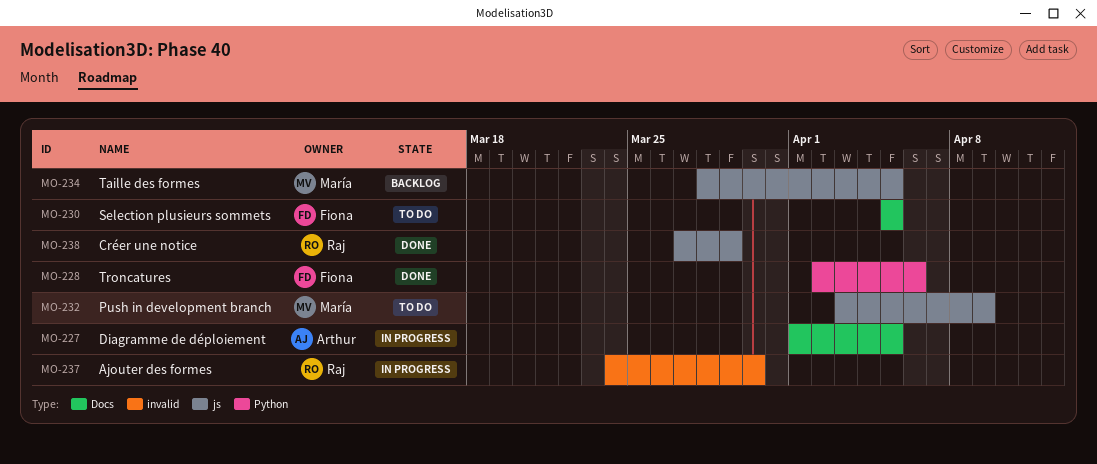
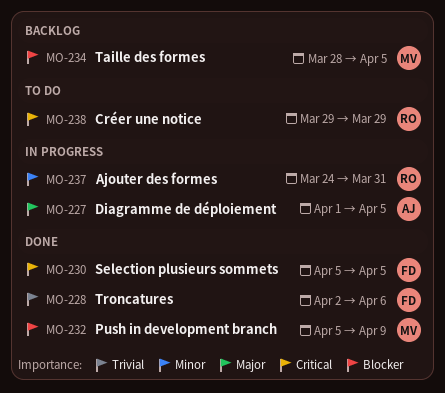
MO-230, status: To do -> Done
MO-232, status: To do -> Done
MO-232, start: Apr 3 -> Apr 5
MO-237, due: Mar 30 -> Mar 31
MO-238, status: Done -> To do
MO-238, start: Mar 27 -> Mar 29

